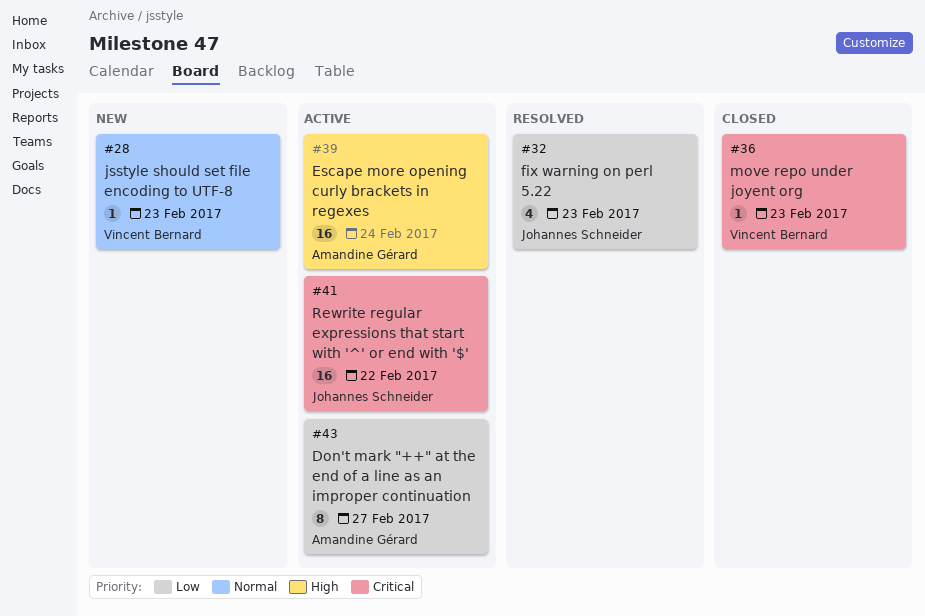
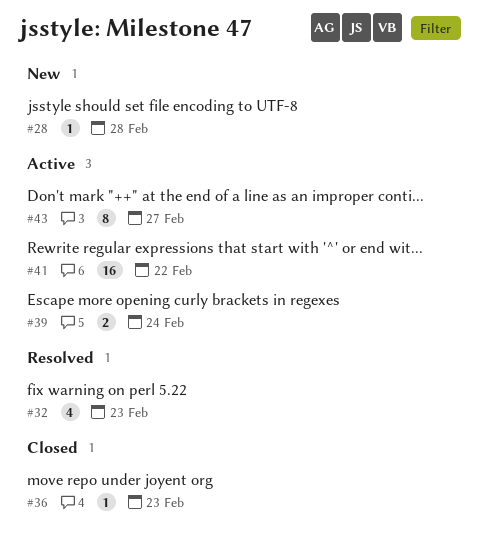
#28, due: Feb 23 -> Feb 28
#39, estimate: 16 -> 2

